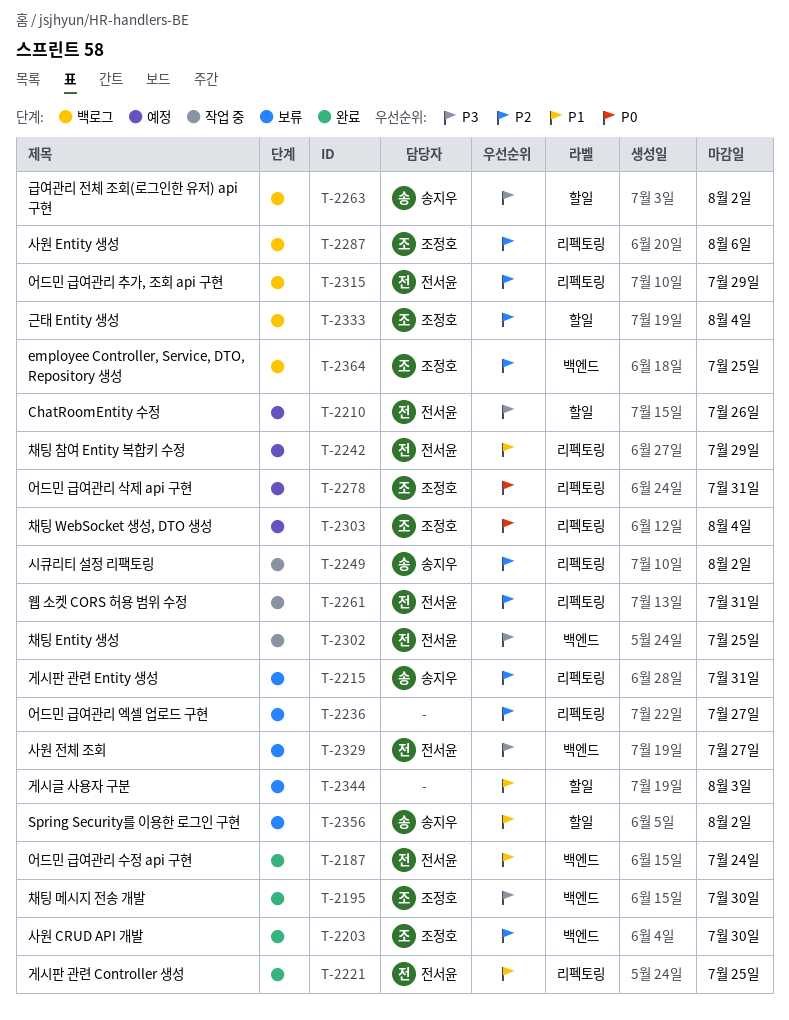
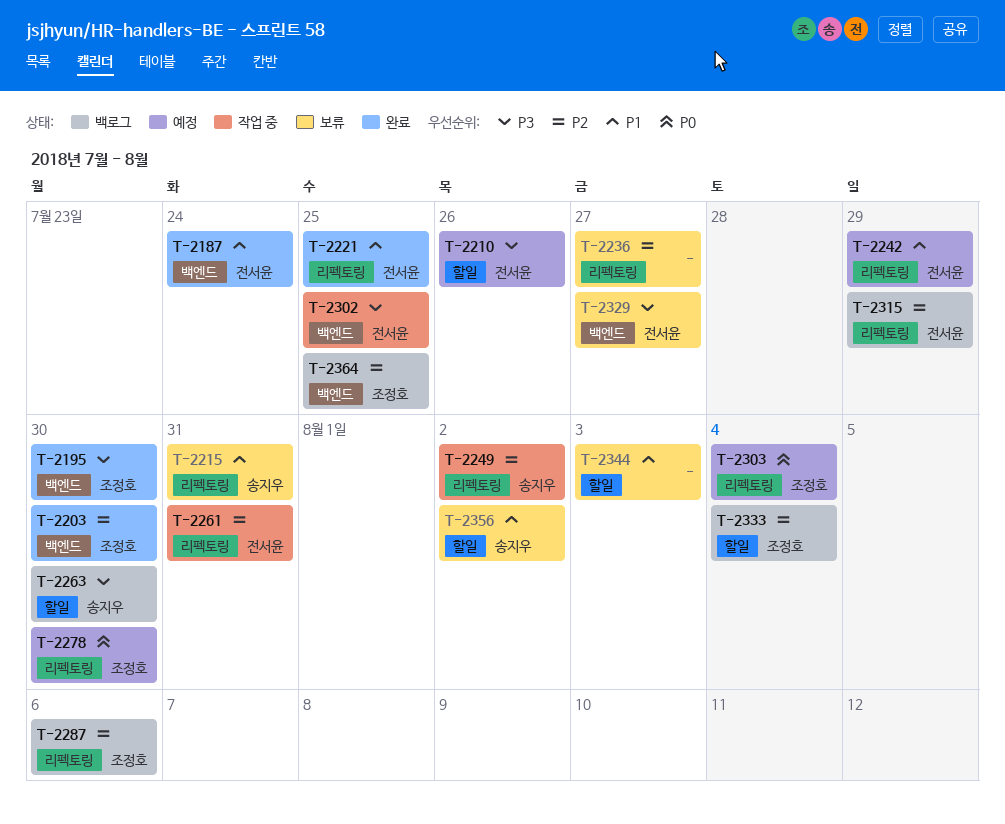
T-2215, priority: P2 -> P1
T-2263, due: Aug 2 -> Jul 30
T-2278, due: Jul 31 -> Jul 30

